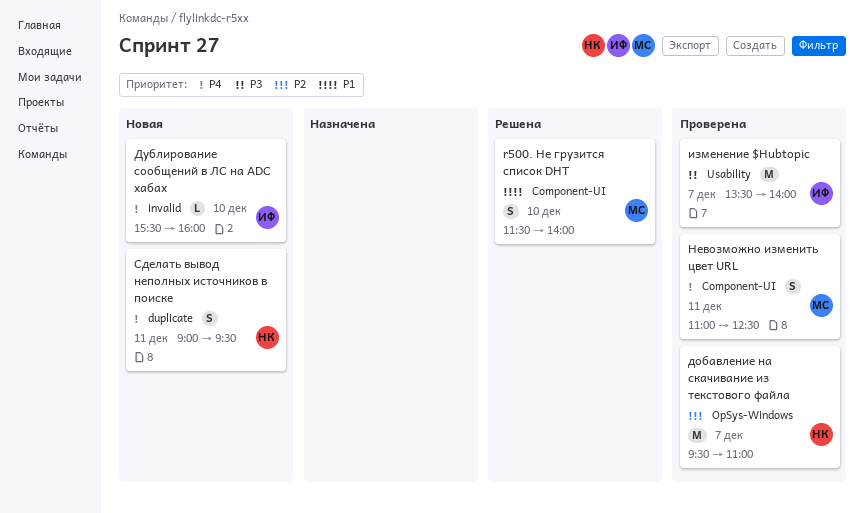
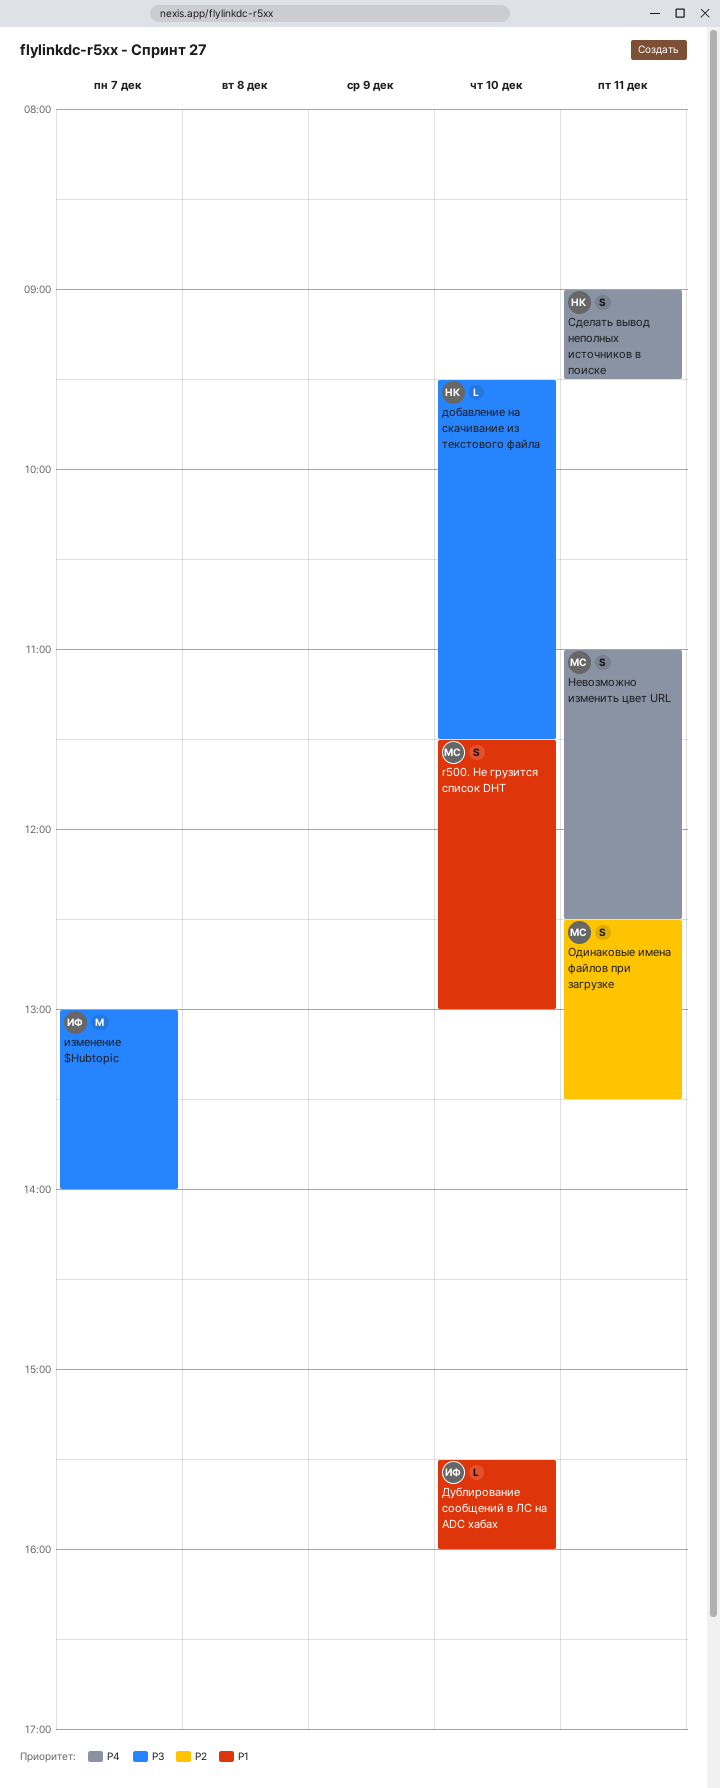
r500. Не грузится список DHT, ends: 14:00 -> 13:00
добавление на скачивание из текстового файла, priority: P2 -> P3
добавление на скачивание из текстового файла, estimate: M -> L
добавление на скачивание из текстового файла, day: Dec 7 -> Dec 10
добавление на скачивание из текстового файла, ends: 11:00 -> 11:30
Дублирование сообщений в ЛС на ADC хабах, priority: P4 -> P1
изменение $Hubtopic, begins: 13:30 -> 13:00
Одинаковые имена файлов при загрузке: none -> present

